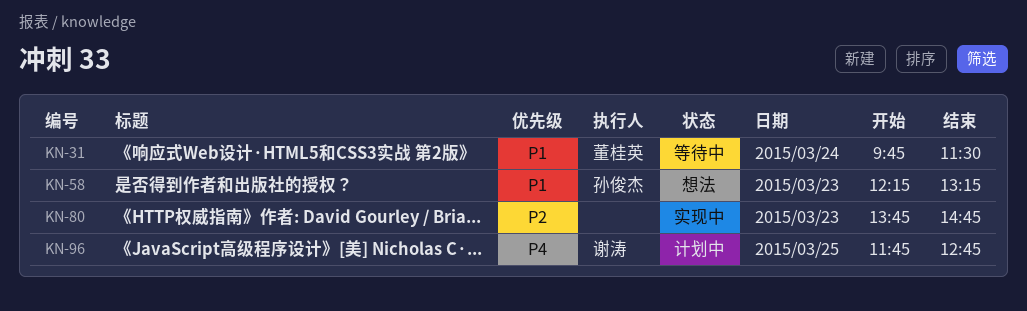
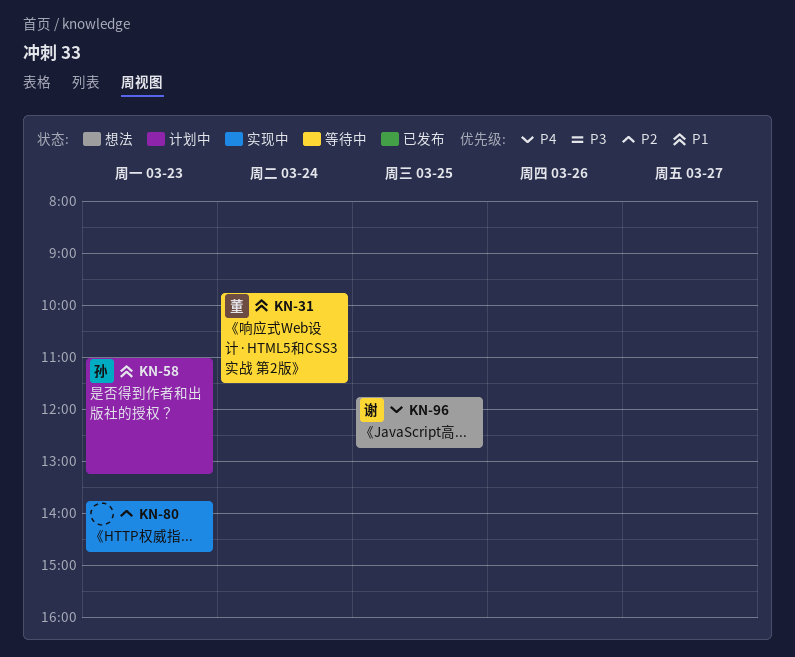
KN-58, status: 想法 -> 计划中
KN-58, begins: 12:15 -> 11:00
KN-96, status: 计划中 -> 想法

